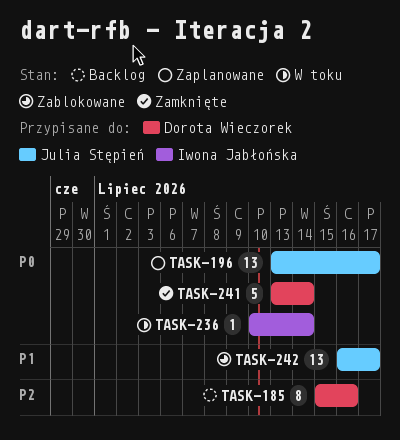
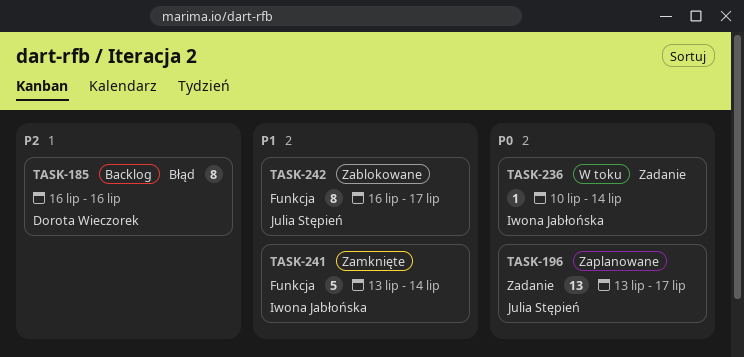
TASK-185, start: Jul 15 -> Jul 16
TASK-241, owner: Dorota Wieczorek -> Iwona Jabłońska
TASK-241, priority: P0 -> P1
TASK-242, estimate: 13 -> 8

